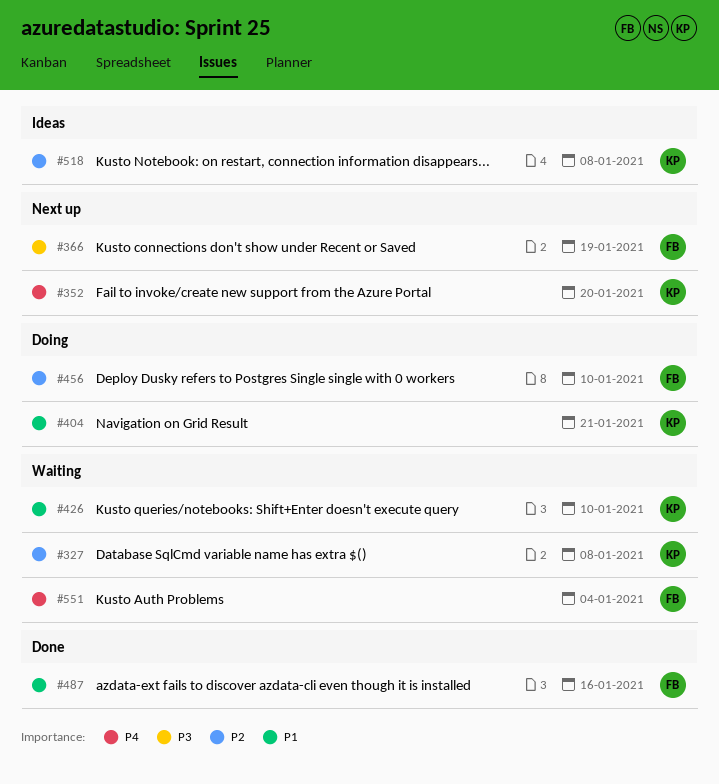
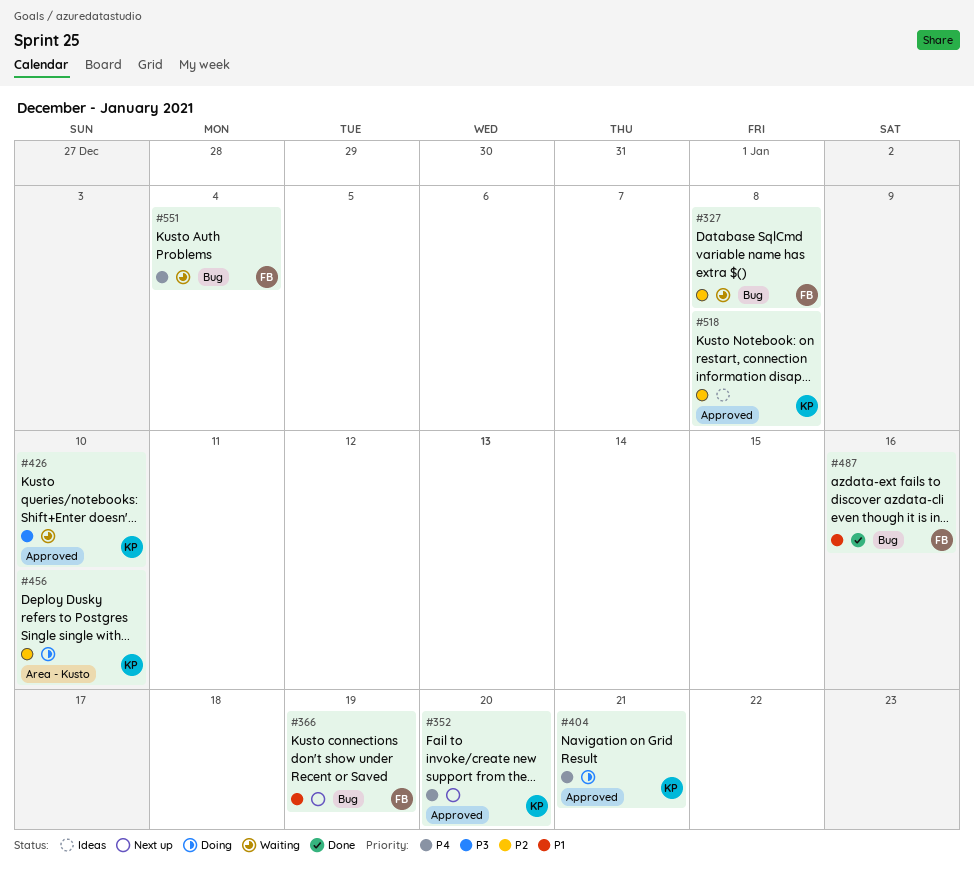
#327, owner: KP -> FB
#366, priority: P3 -> P1
#404, priority: P1 -> P4
#426, priority: P1 -> P3
#456, owner: FB -> KP

